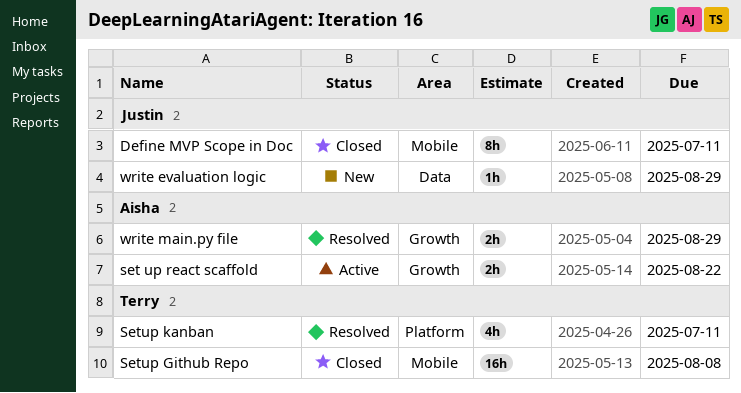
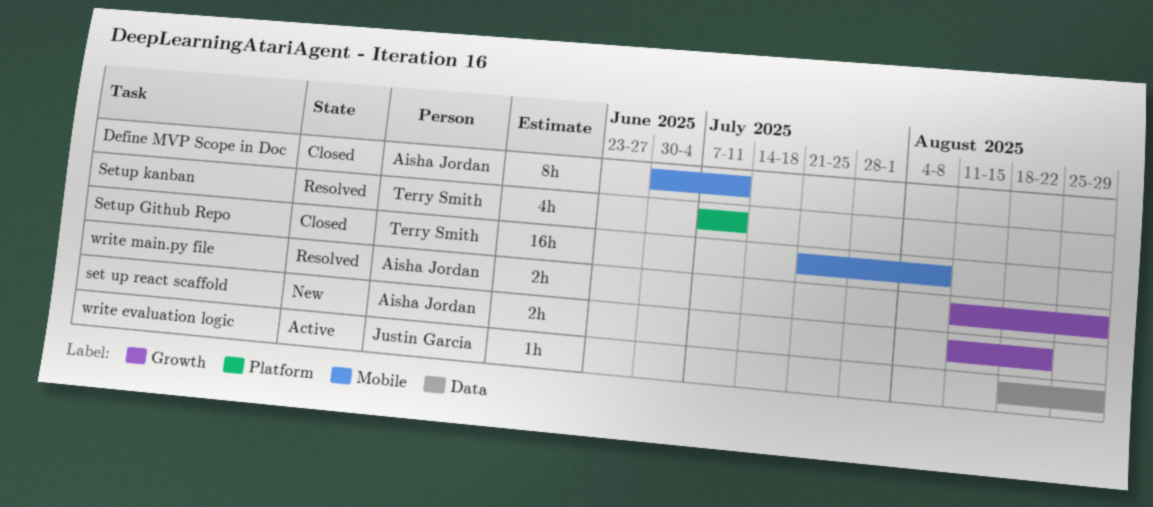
Define MVP Scope in Doc, owner: Justin Garcia -> Aisha Jordan
set up react scaffold, status: Active -> New
write evaluation logic, status: New -> Active

